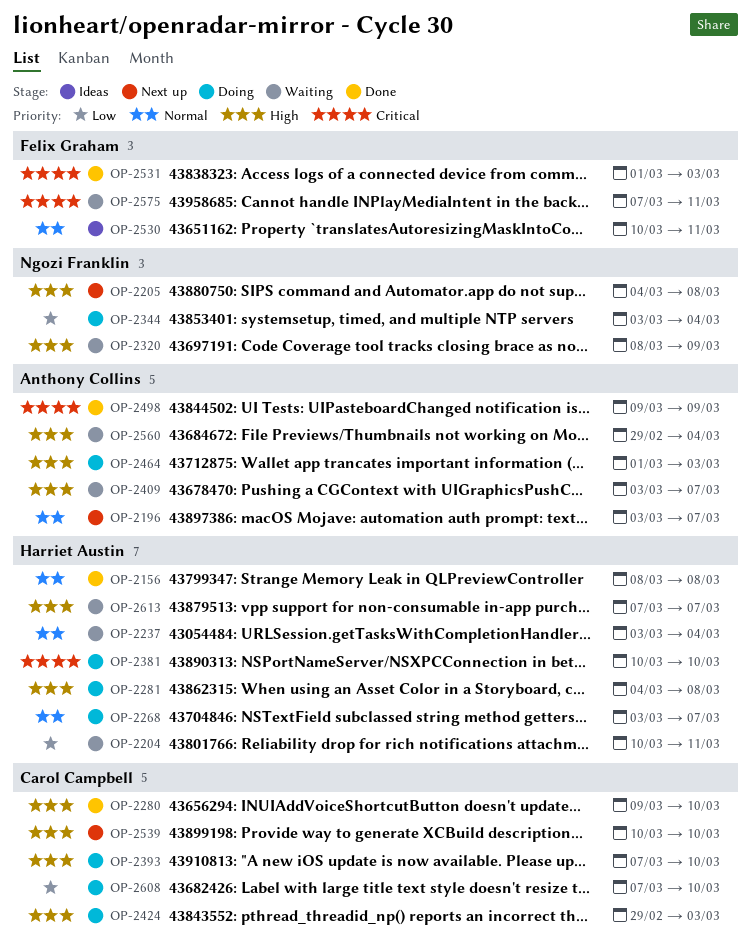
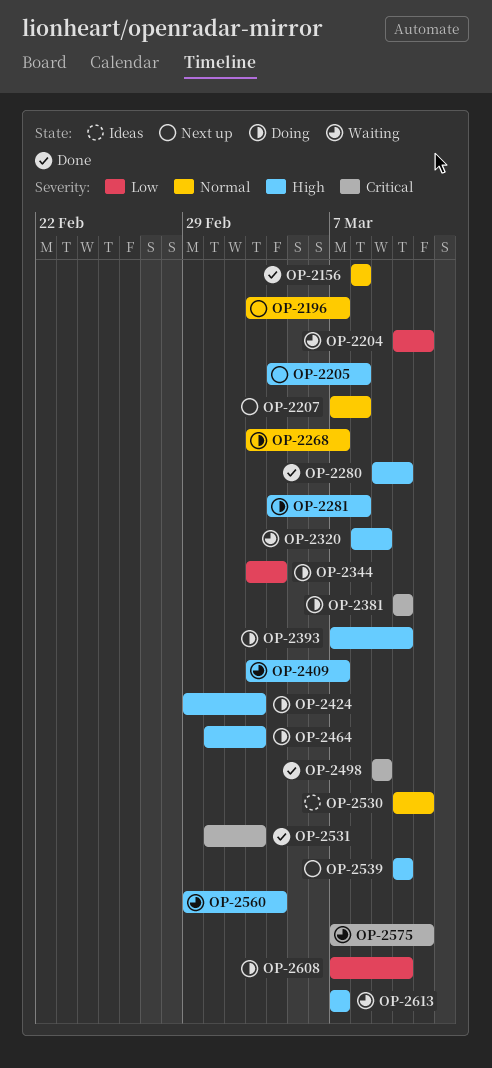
OP-2207: none -> present
OP-2237: present -> none

